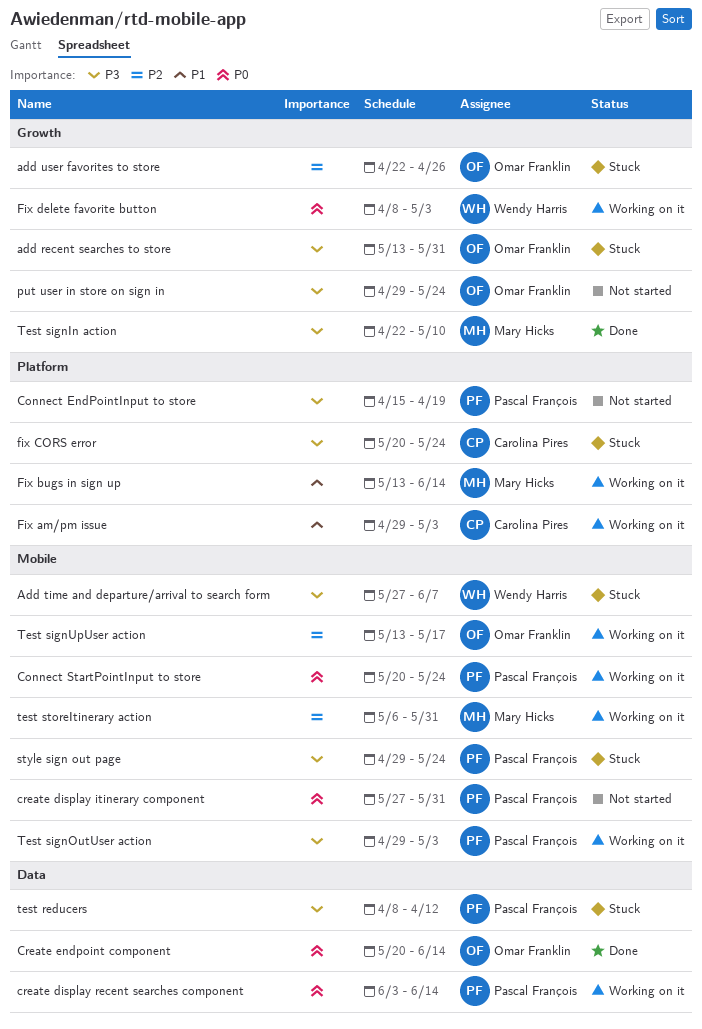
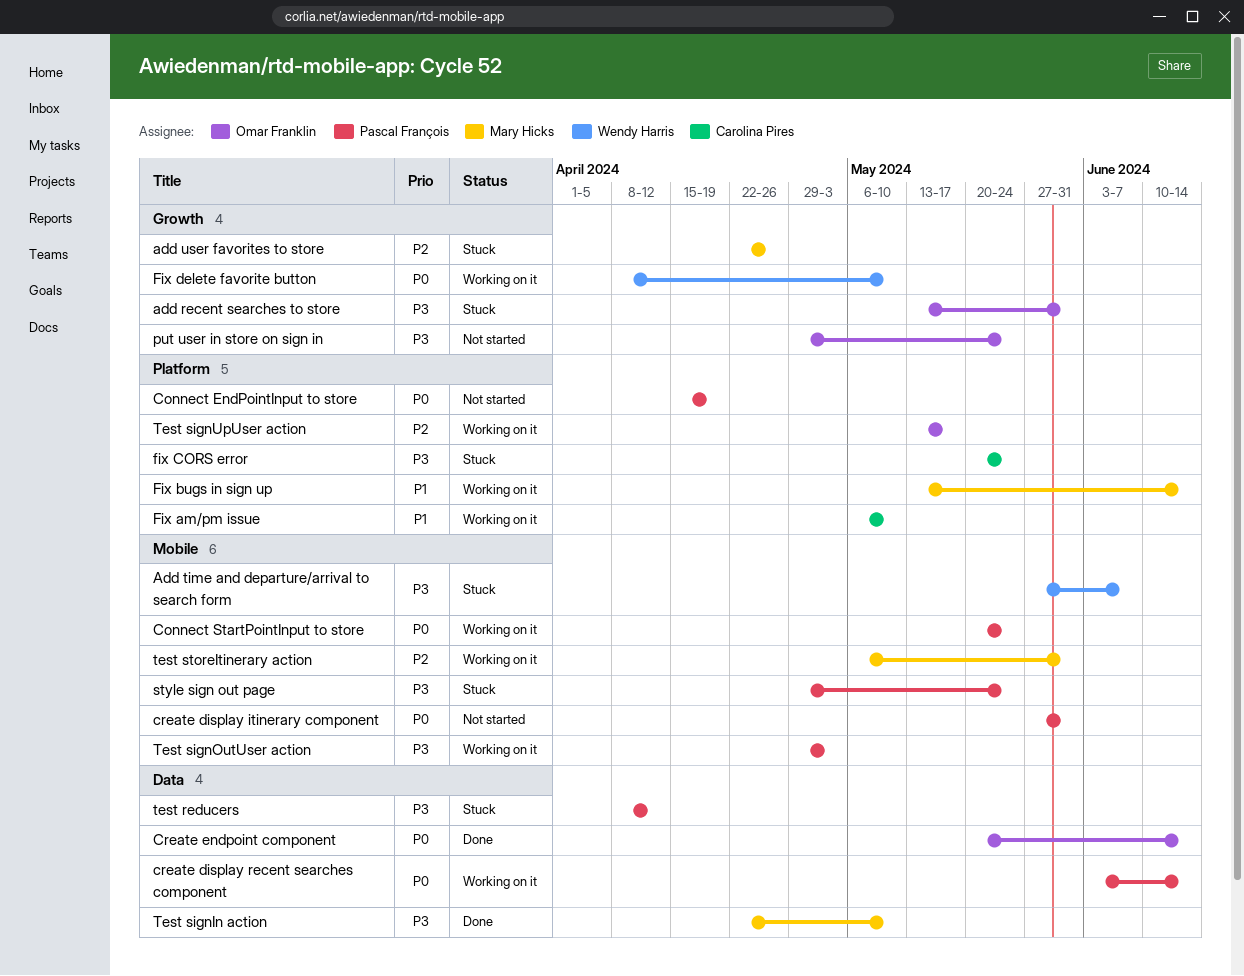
add user favorites to store, owner: Omar Franklin -> Mary Hicks
Connect EndPointInput to store, priority: P3 -> P0
Fix am/pm issue, start: Apr 29 -> May 6
Fix am/pm issue, due: May 3 -> May 10
Fix delete favorite button, due: May 3 -> May 10
Test signIn action, label: Growth -> Data
Test signUpUser action, label: Mobile -> Platform

